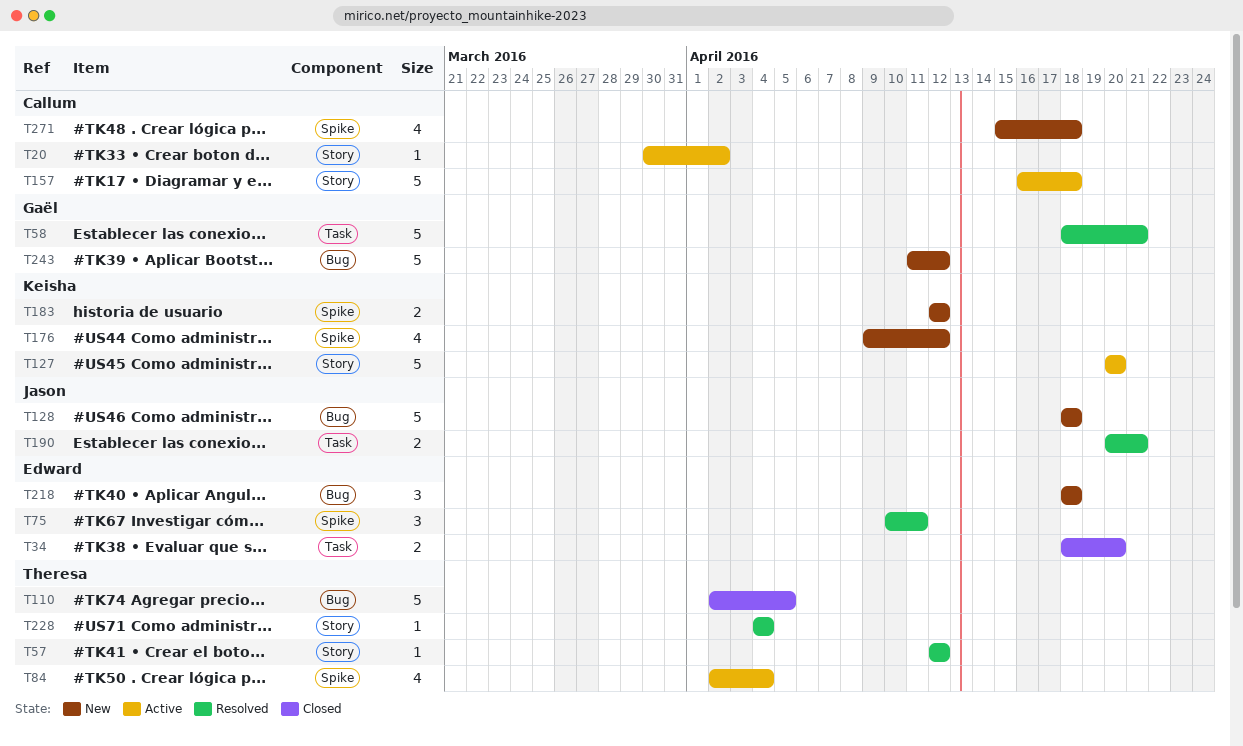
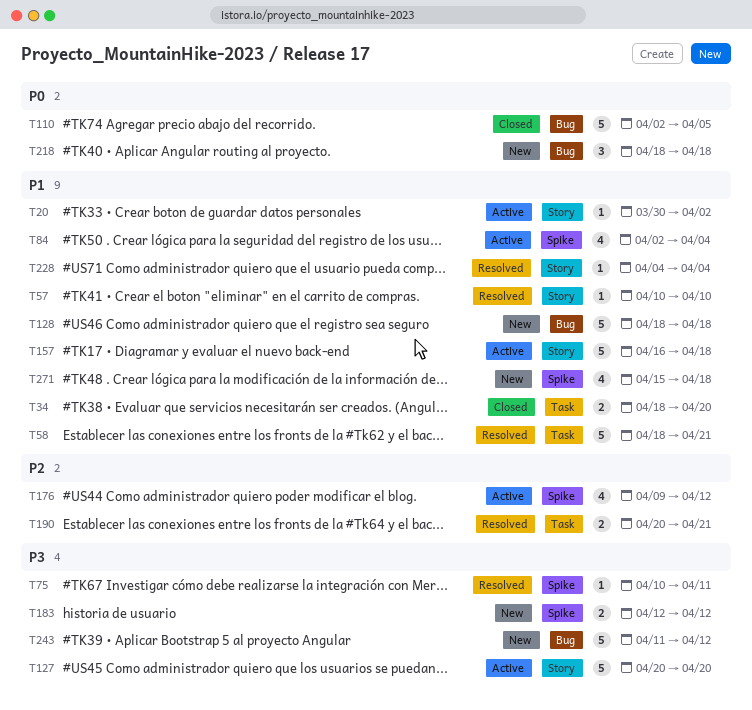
T57, start: Apr 12 -> Apr 10
T57, due: Apr 12 -> Apr 10
T75, estimate: 3 -> 1
T176, status: New -> Active

